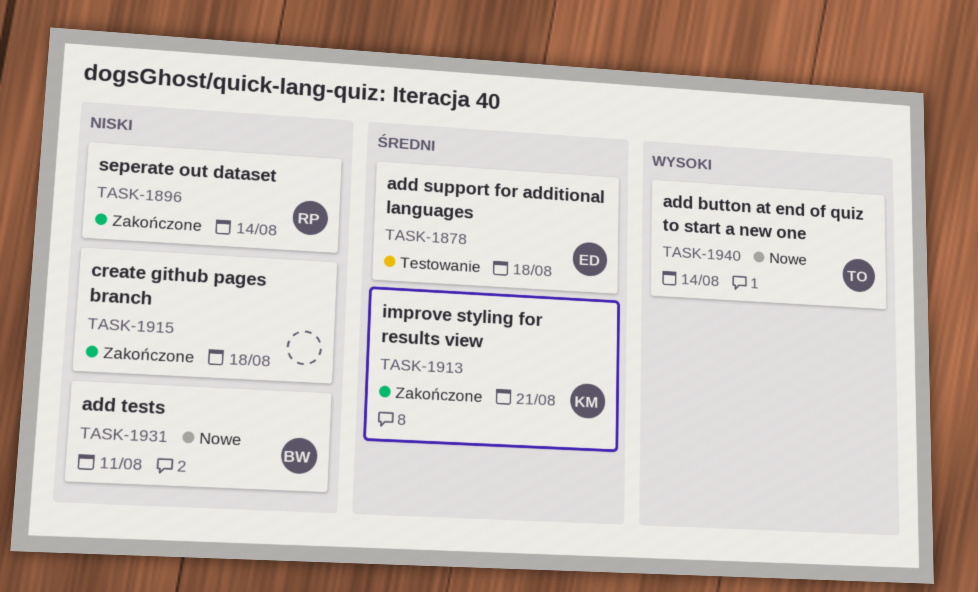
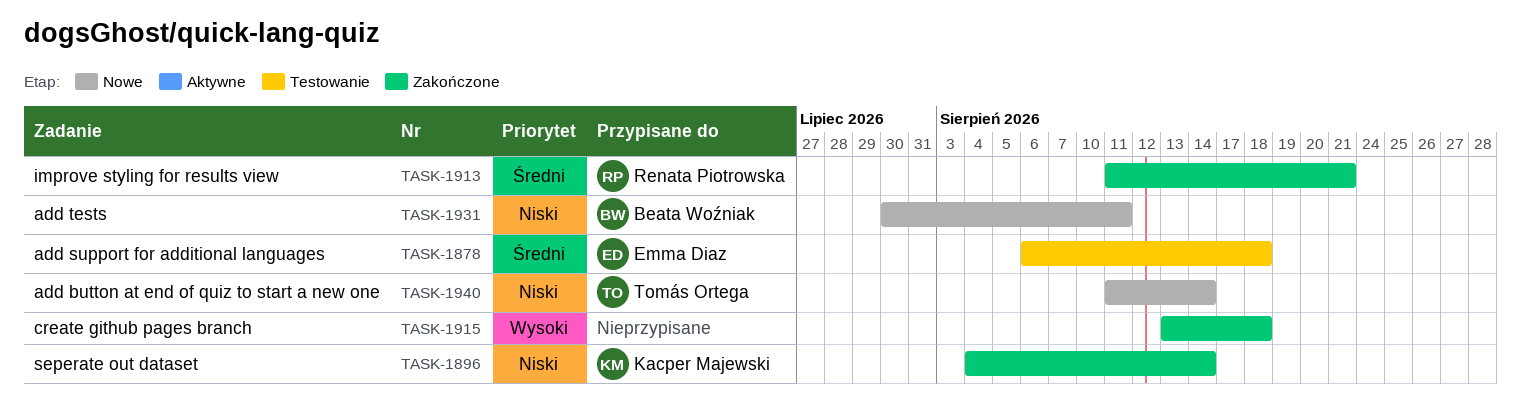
TASK-1896, owner: Renata Piotrowska -> Kacper Majewski
TASK-1913, owner: Kacper Majewski -> Renata Piotrowska
TASK-1915, priority: Niski -> Wysoki
TASK-1940, priority: Wysoki -> Niski

